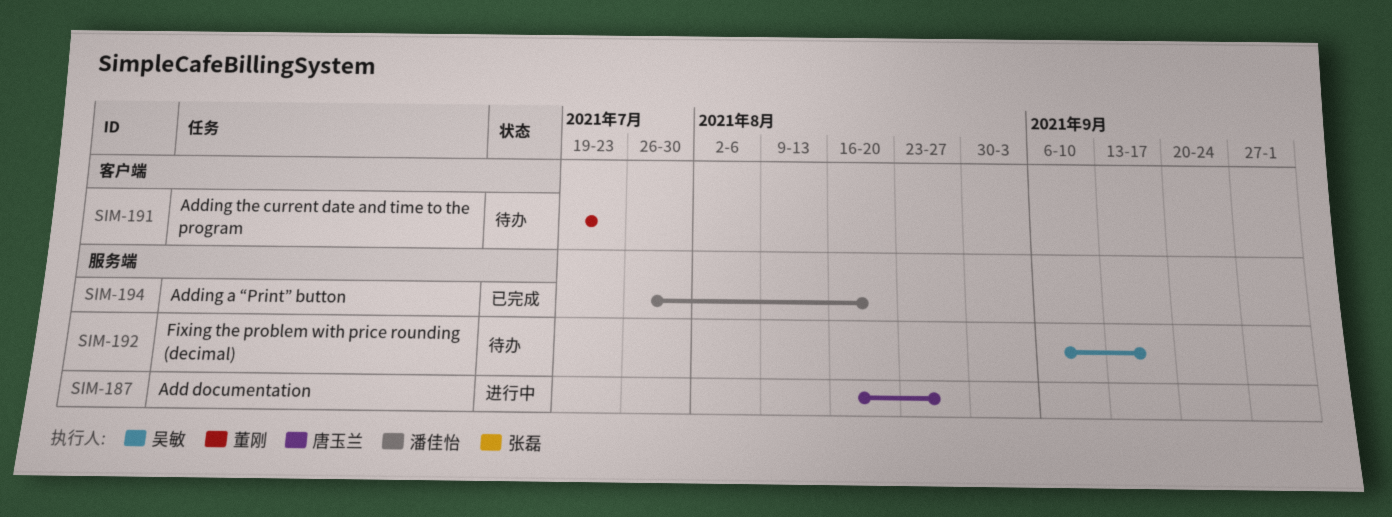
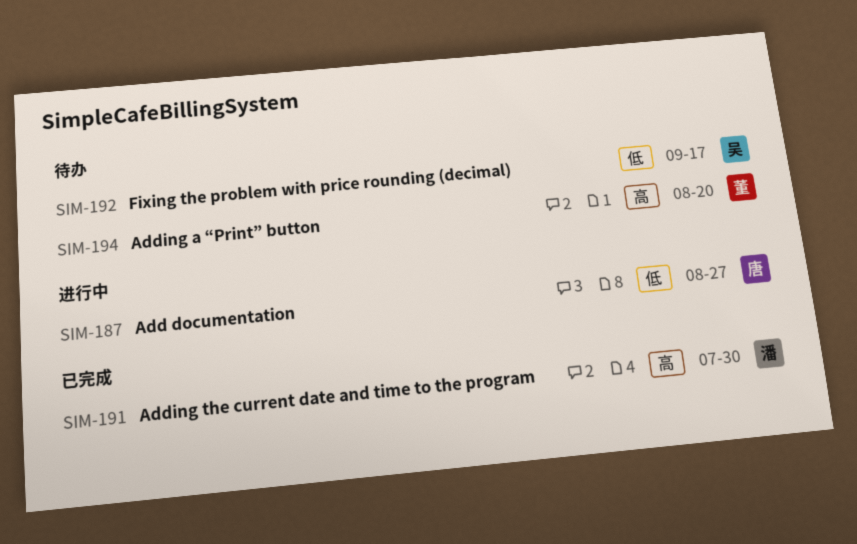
SIM-191, status: 待办 -> 已完成
SIM-191, owner: 董刚 -> 潘佳怡
SIM-191, due: Jul 23 -> Jul 30
SIM-194, status: 已完成 -> 待办
SIM-194, owner: 潘佳怡 -> 董刚

